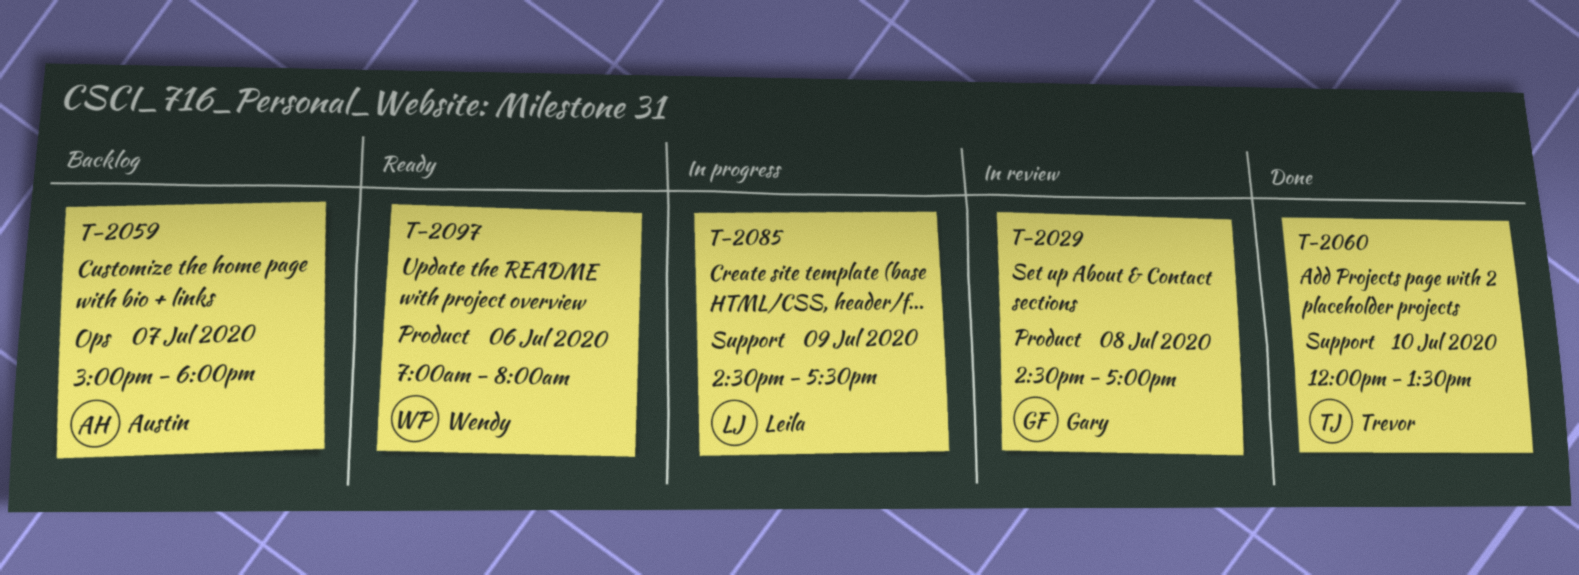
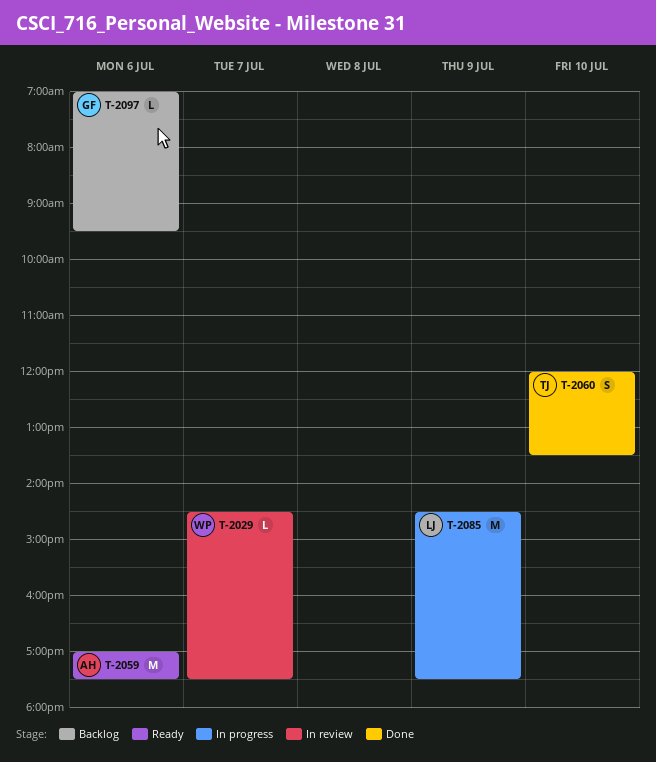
T-2029, owner: Gary -> Wendy
T-2029, day: Jul 8 -> Jul 7
T-2029, ends: 17:00 -> 17:30
T-2059, status: Backlog -> Ready
T-2059, day: Jul 7 -> Jul 6
T-2059, begins: 15:00 -> 17:00
T-2059, ends: 18:00 -> 17:30
T-2097, status: Ready -> Backlog
T-2097, owner: Wendy -> Gary
T-2097, ends: 08:00 -> 09:30

